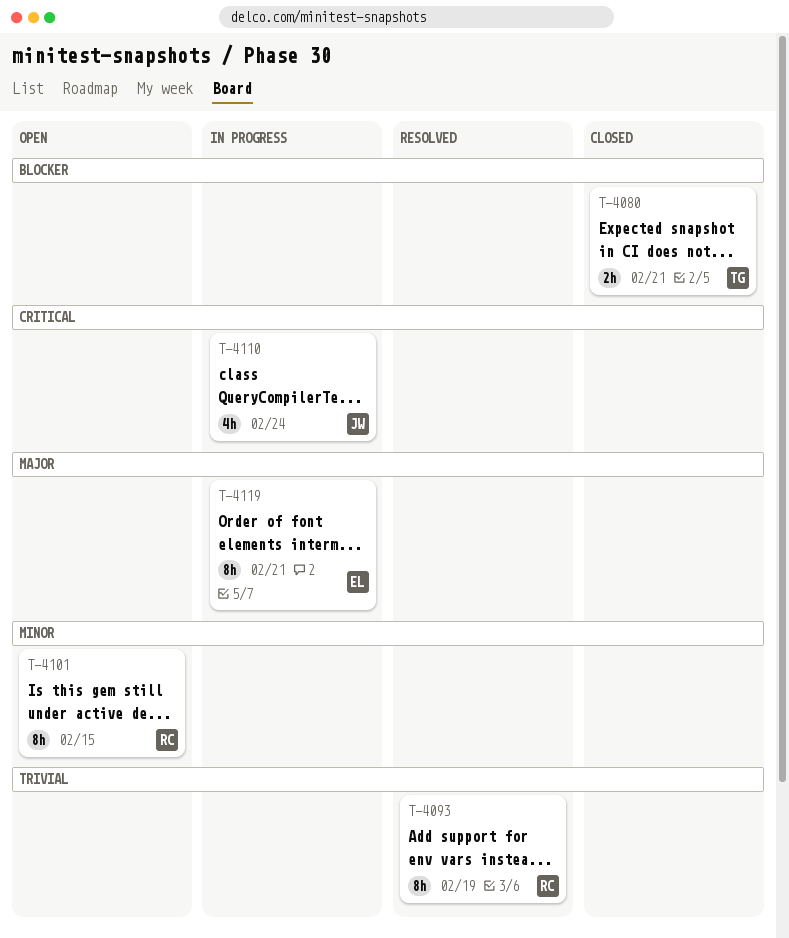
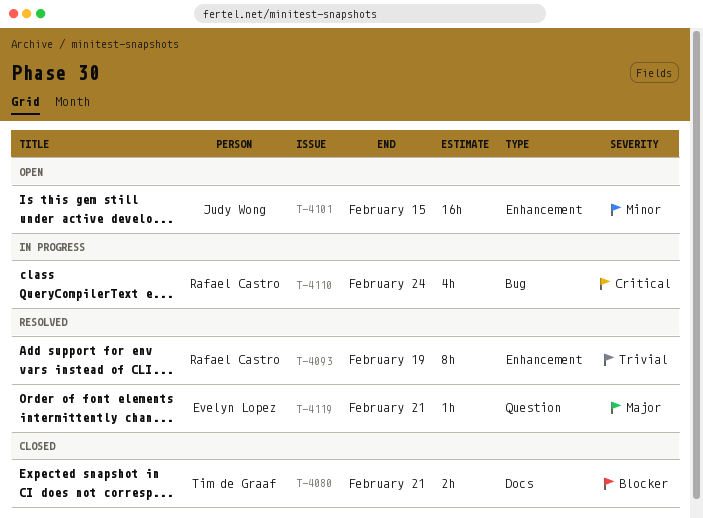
T-4101, owner: Rafael Castro -> Judy Wong
T-4101, estimate: 8h -> 16h
T-4110, owner: Judy Wong -> Rafael Castro
T-4119, status: In progress -> Resolved
T-4119, estimate: 8h -> 1h

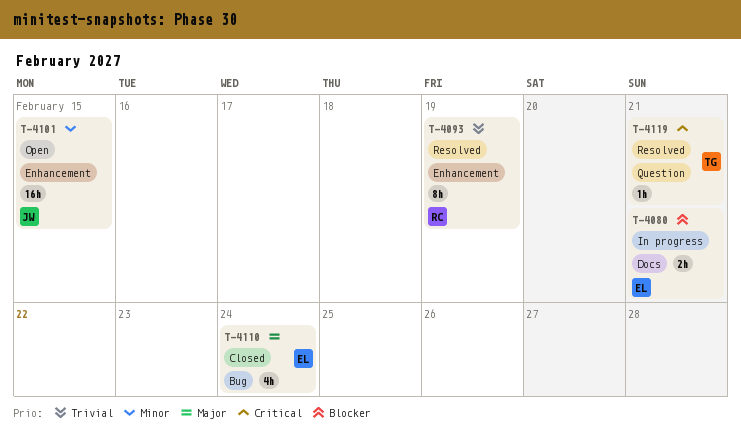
T-4080, status: Closed -> In progress
T-4080, owner: Tim de Graaf -> Evelyn Lopez
T-4110, status: In progress -> Closed
T-4110, owner: Rafael Castro -> Evelyn Lopez
T-4110, priority: Critical -> Major
T-4119, owner: Evelyn Lopez -> Tim de Graaf
T-4119, priority: Major -> Critical

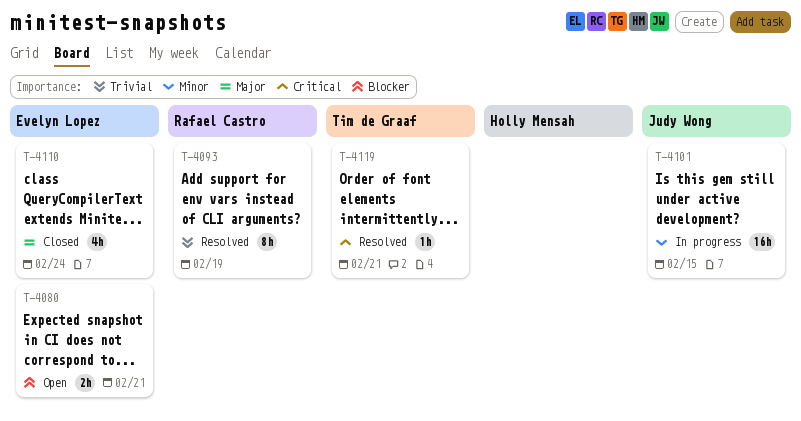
T-4080, status: In progress -> Open
T-4101, status: Open -> In progress

